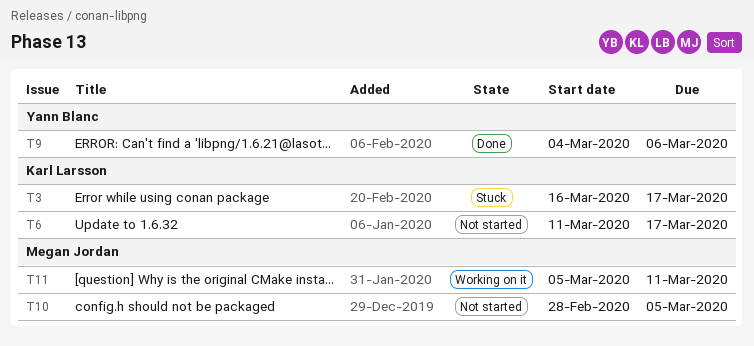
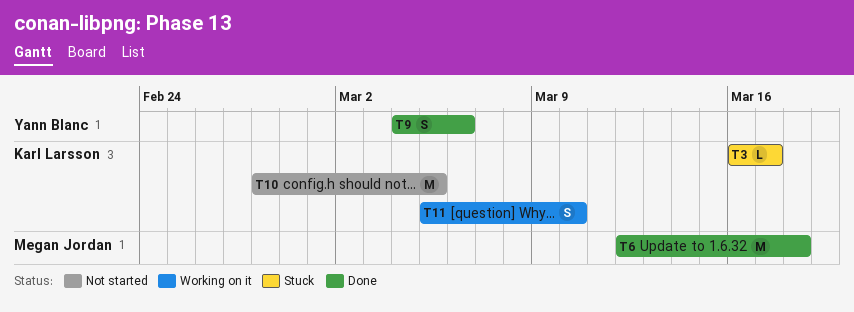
T6, status: Not started -> Done
T6, owner: Karl Larsson -> Megan Jordan
T6, start: Mar 11 -> Mar 12
T6, due: Mar 17 -> Mar 18
T10, owner: Megan Jordan -> Karl Larsson
T11, owner: Megan Jordan -> Karl Larsson
T11, due: Mar 11 -> Mar 10

